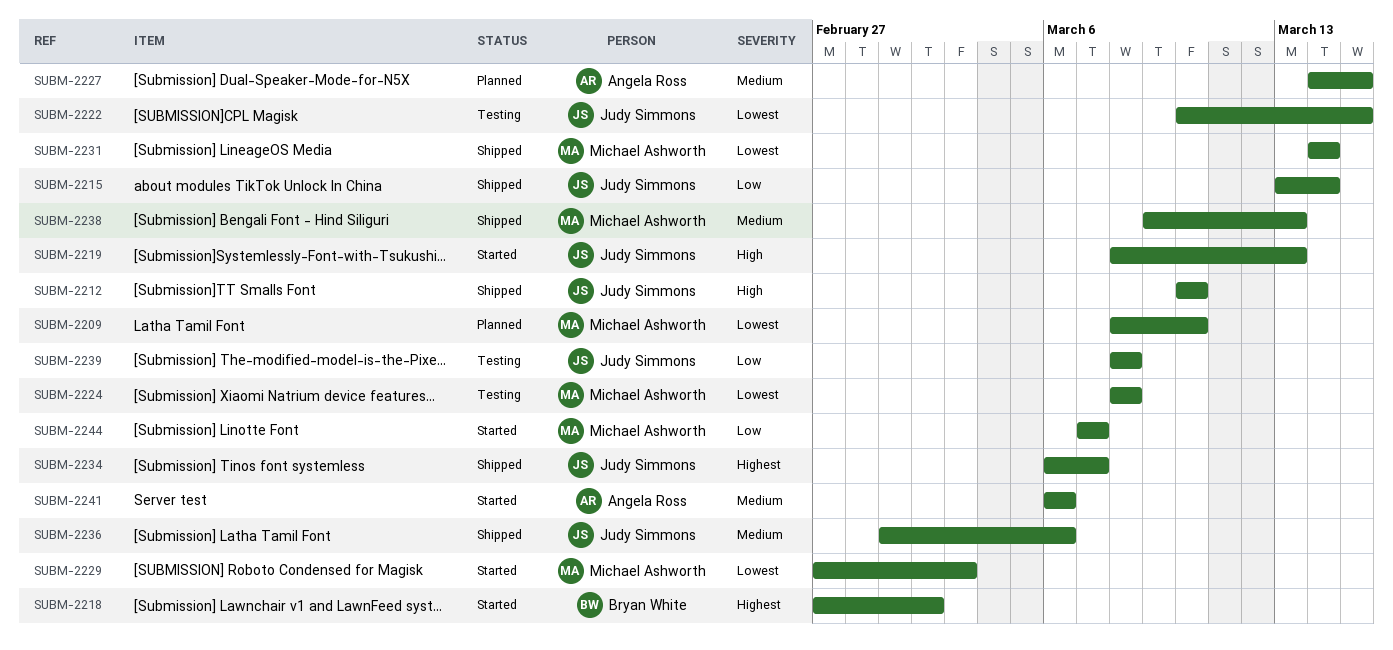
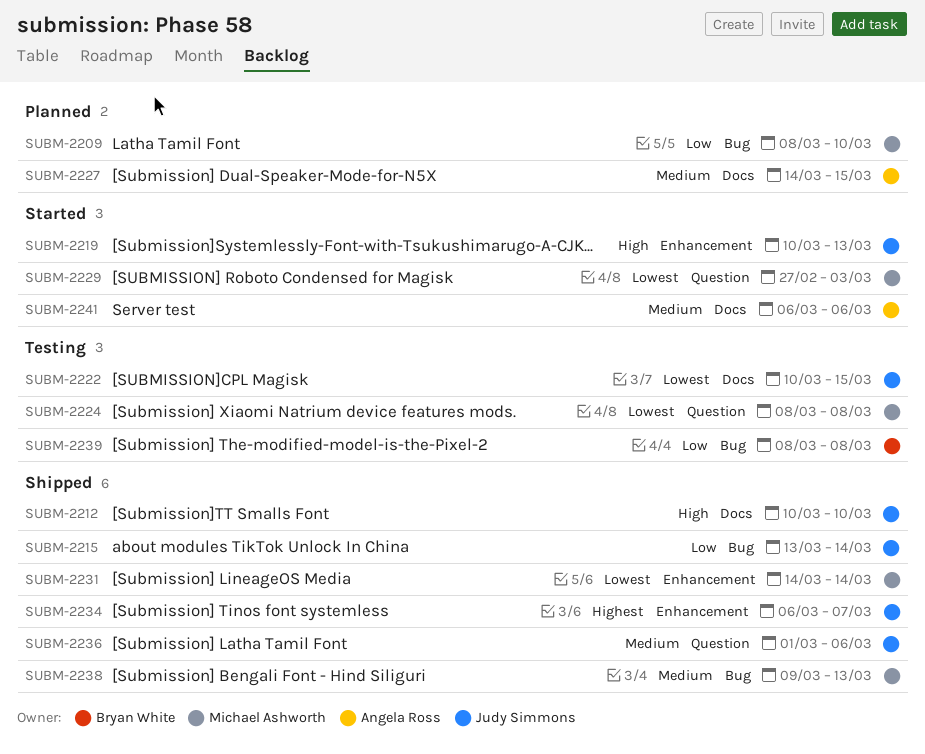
SUBM-2209, priority: Lowest -> Low
SUBM-2218: present -> none
SUBM-2219, start: Mar 8 -> Mar 10
SUBM-2239, owner: Judy Simmons -> Bryan White
SUBM-2244: present -> none

